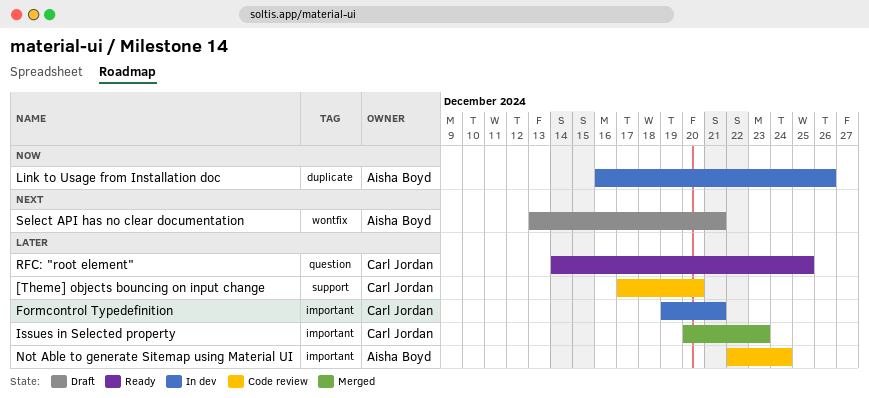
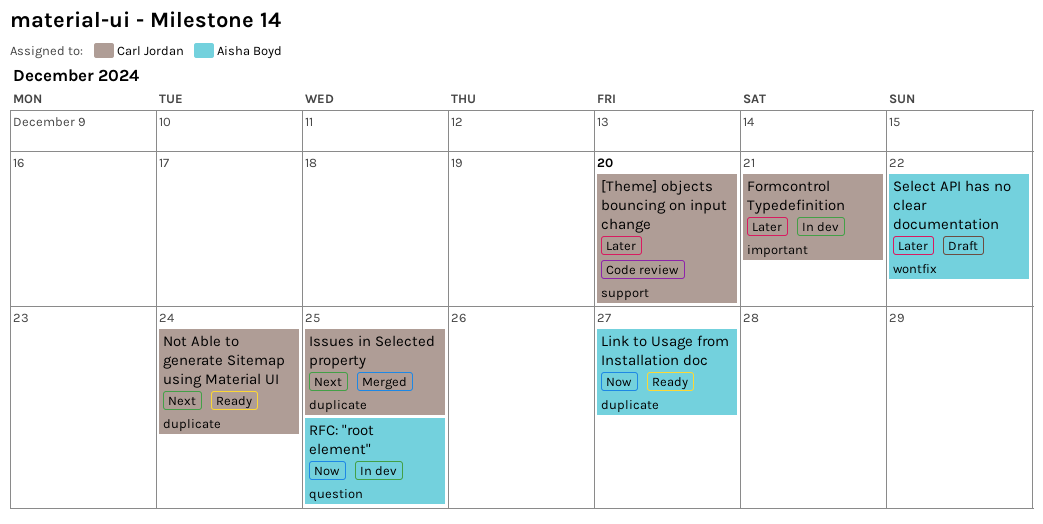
Issues in Selected property, priority: Later -> Next
Issues in Selected property, label: important -> duplicate
Issues in Selected property, due: Dec 23 -> Dec 25
Link to Usage from Installation doc, status: In dev -> Ready
Link to Usage from Installation doc, due: Dec 26 -> Dec 27
Not Able to generate Sitemap using Material UI, status: Code review -> Ready
Not Able to generate Sitemap using Material UI, owner: Aisha Boyd -> Carl Jordan
Not Able to generate Sitemap using Material UI, priority: Later -> Next
Not Able to generate Sitemap using Material UI, label: important -> duplicate
RFC: "root element", status: Ready -> In dev
RFC: "root element", owner: Carl Jordan -> Aisha Boyd
RFC: "root element", priority: Later -> Now
Select API has no clear documentation, priority: Next -> Later
Select API has no clear documentation, due: Dec 21 -> Dec 22

